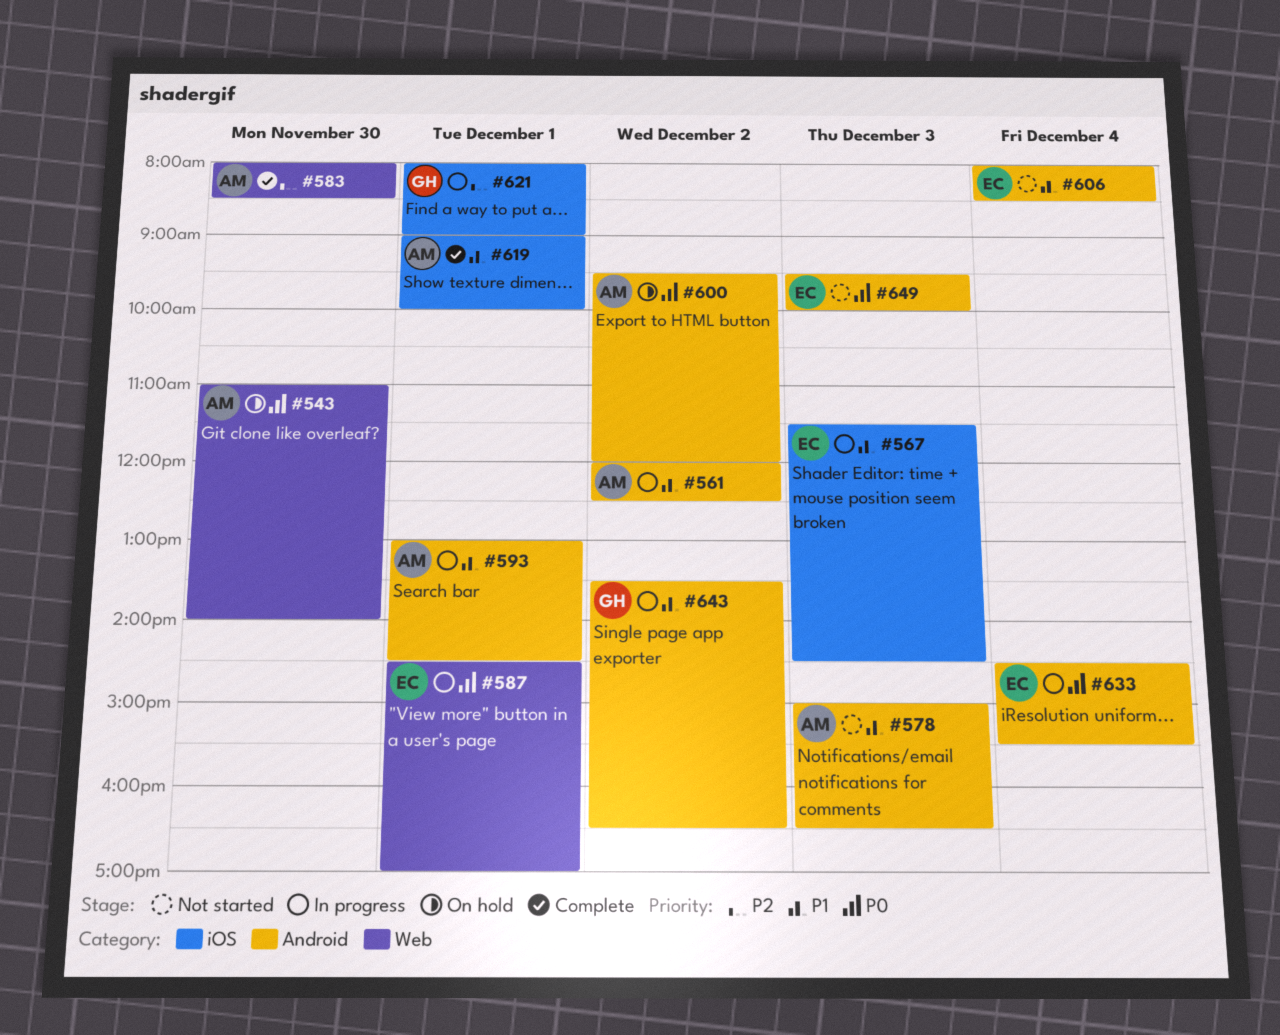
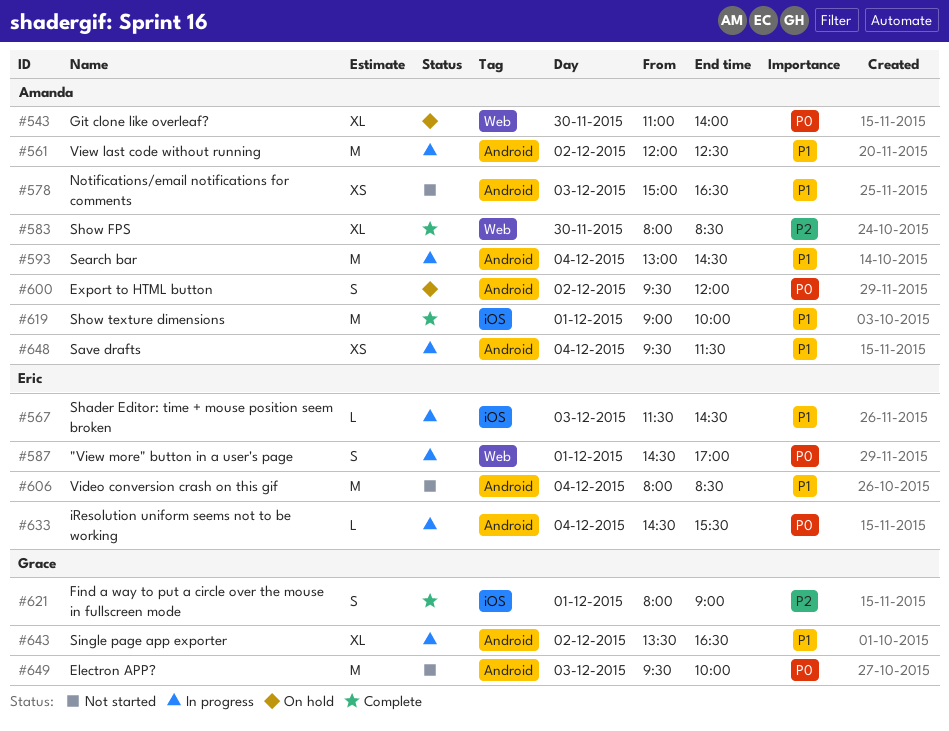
#593, day: Dec 1 -> Dec 4
#621, status: In progress -> Complete
#648: none -> present
#649, owner: Eric -> Grace

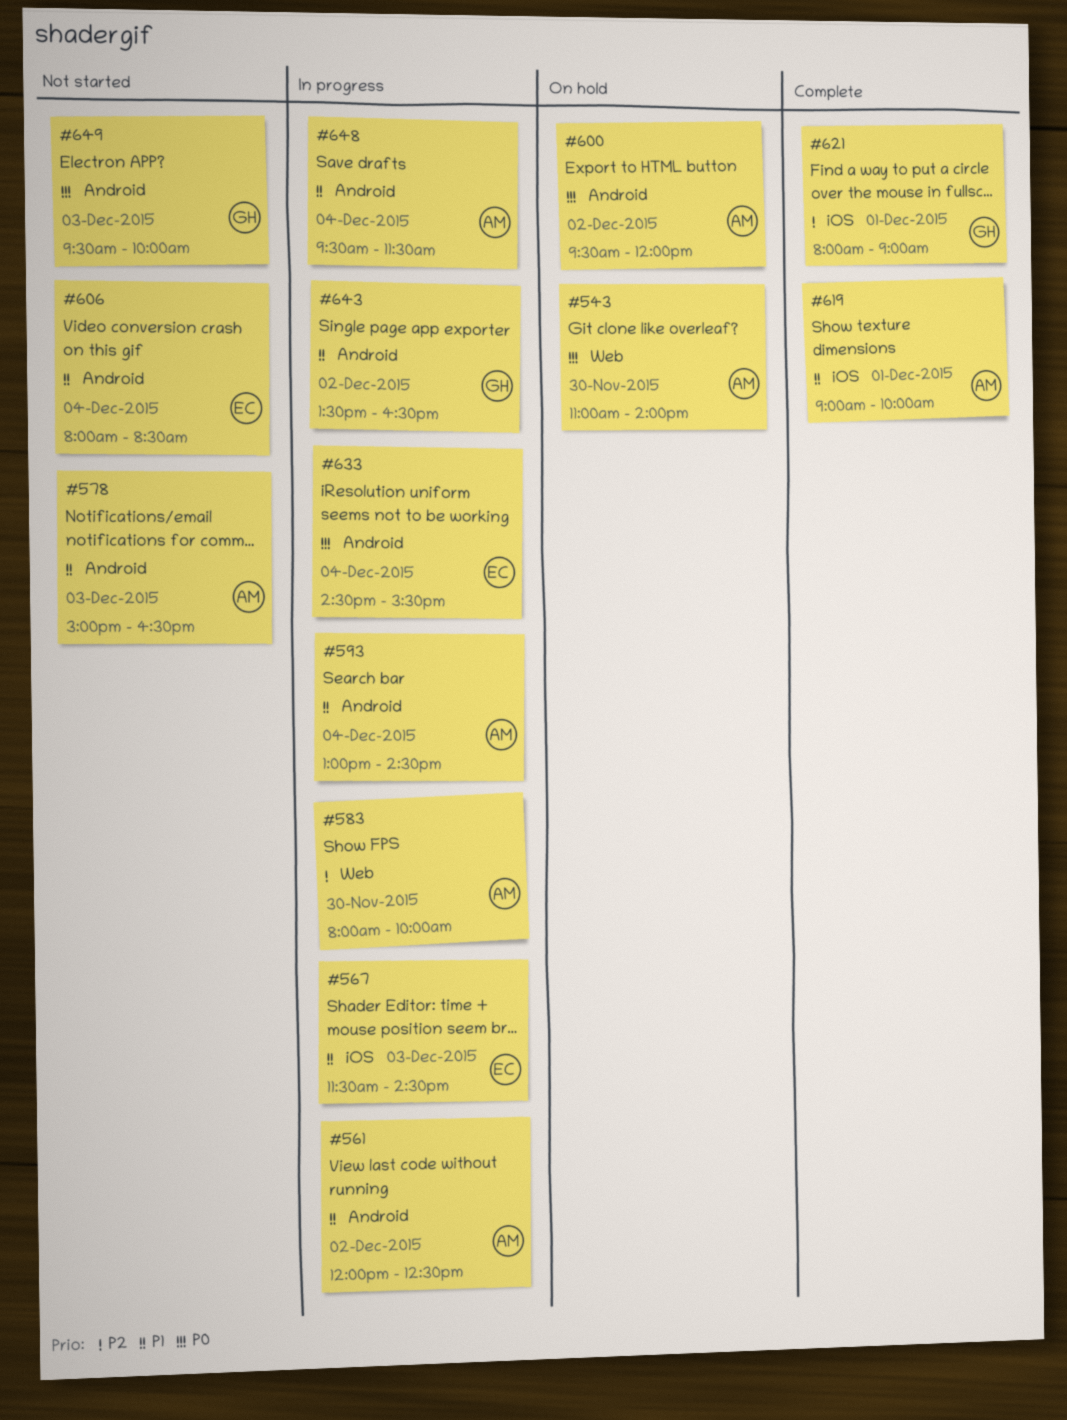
#583, status: Complete -> In progress
#583, ends: 08:30 -> 10:00
#587: present -> none

